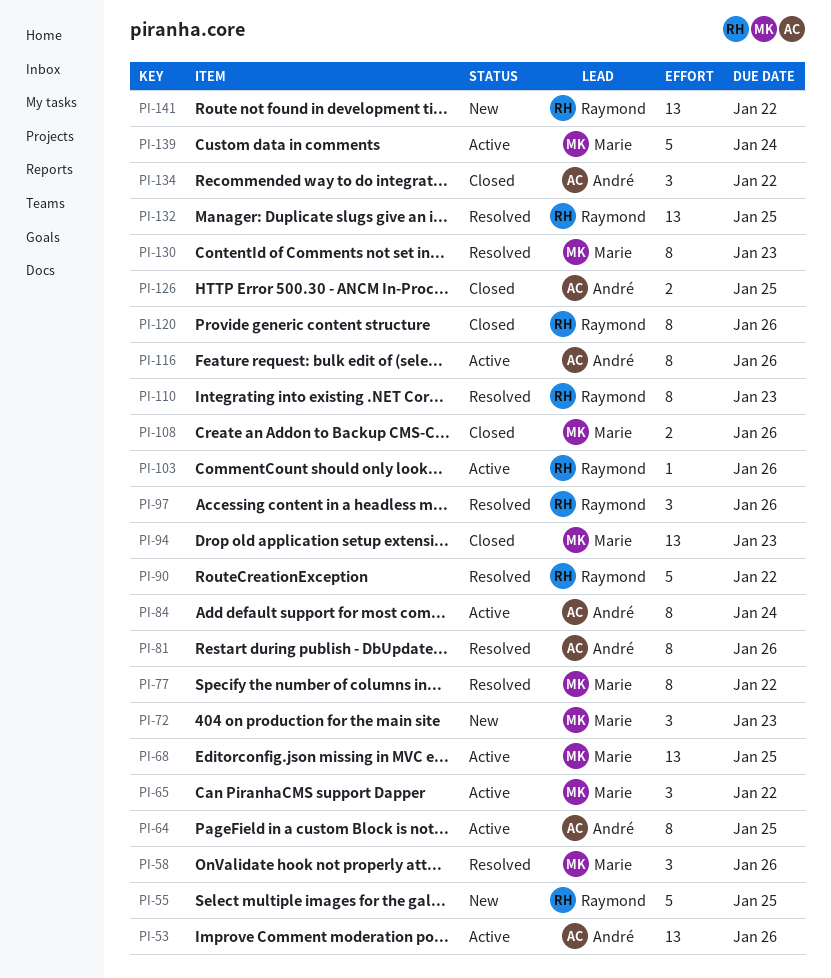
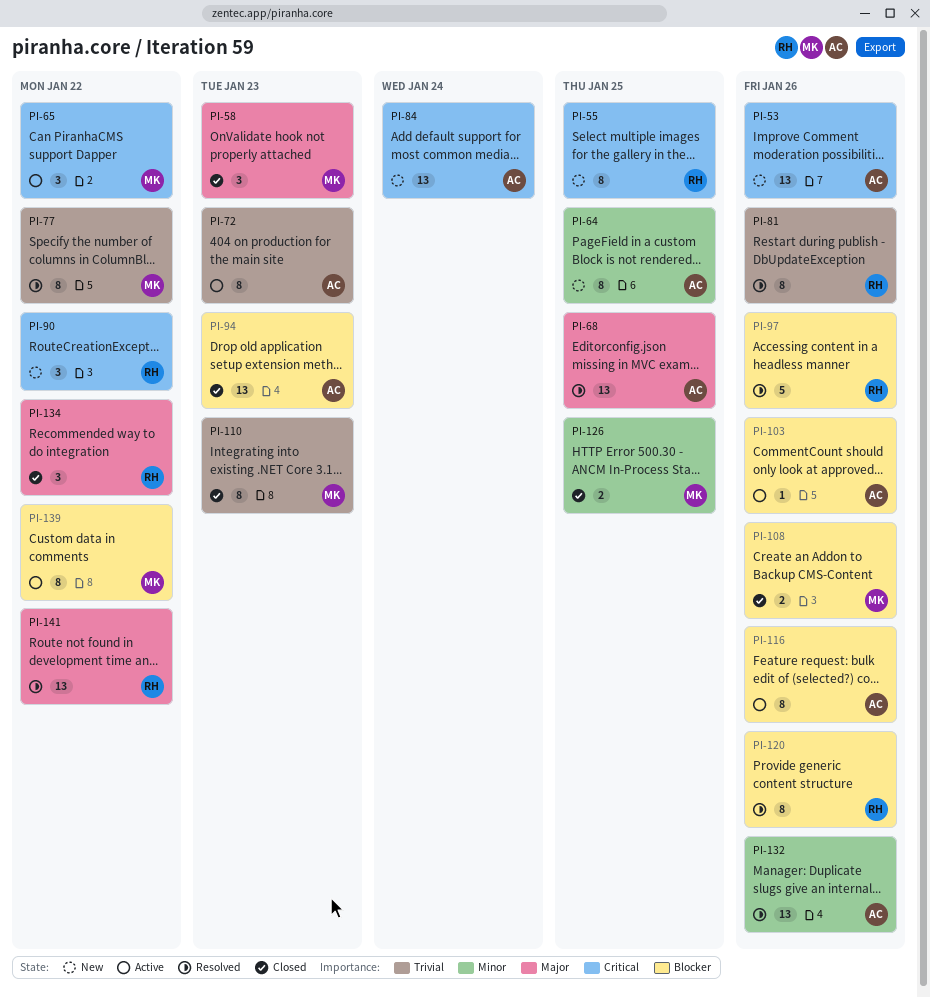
PI-53, status: Active -> New
PI-55, estimate: 5 -> 8
PI-58, status: Resolved -> Closed
PI-58, due: Jan 26 -> Jan 23
PI-64, status: Active -> New
PI-68, status: Active -> Resolved
PI-68, owner: Marie -> André
PI-72, status: New -> Active
PI-72, owner: Marie -> André
PI-72, estimate: 3 -> 8
PI-81, owner: André -> Raymond
PI-84, status: Active -> New
PI-84, estimate: 8 -> 13
PI-90, status: Resolved -> New
PI-90, estimate: 5 -> 3
PI-94, owner: Marie -> André
PI-97, estimate: 3 -> 5
PI-103, owner: Raymond -> André
PI-110, status: Resolved -> Closed
PI-110, owner: Raymond -> Marie
PI-120, status: Closed -> Resolved
PI-126, owner: André -> Marie
PI-130: present -> none
PI-132, owner: Raymond -> André
PI-132, due: Jan 25 -> Jan 26
PI-134, owner: André -> Raymond
PI-139, estimate: 5 -> 8
PI-139, due: Jan 24 -> Jan 22
PI-141, status: New -> Resolved

